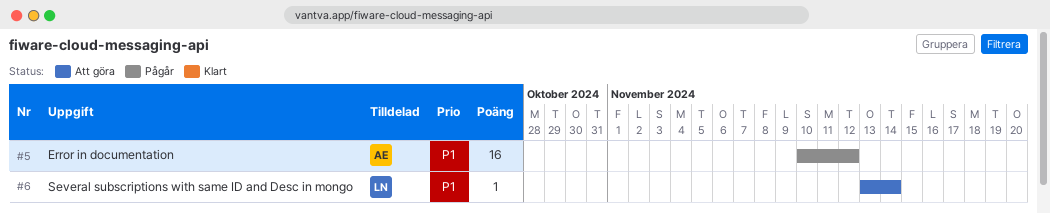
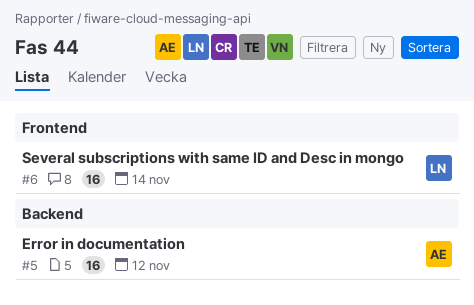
#6, estimate: 1 -> 16

